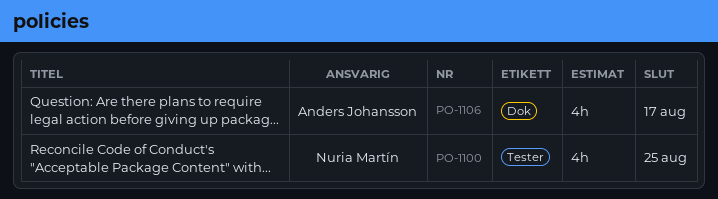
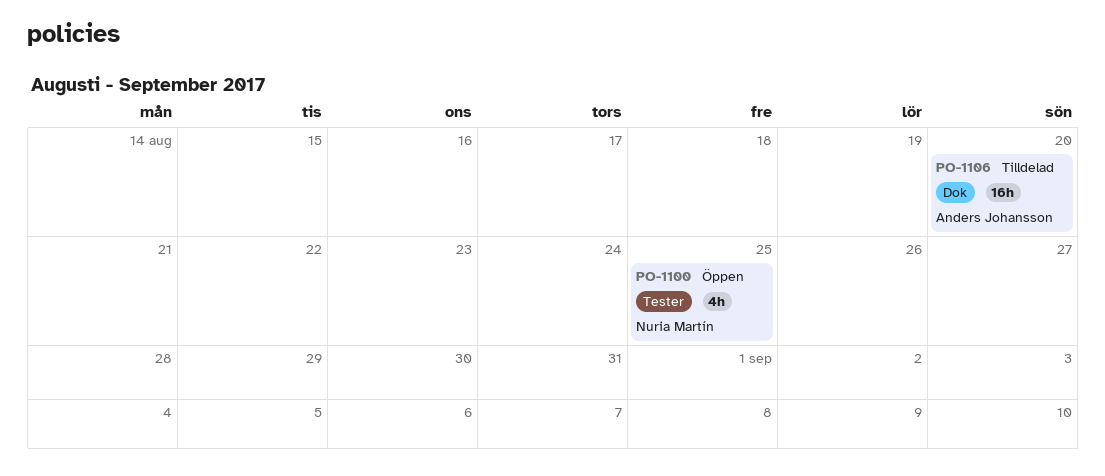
PO-1106, estimate: 4h -> 16h
PO-1106, due: Aug 17 -> Aug 20

